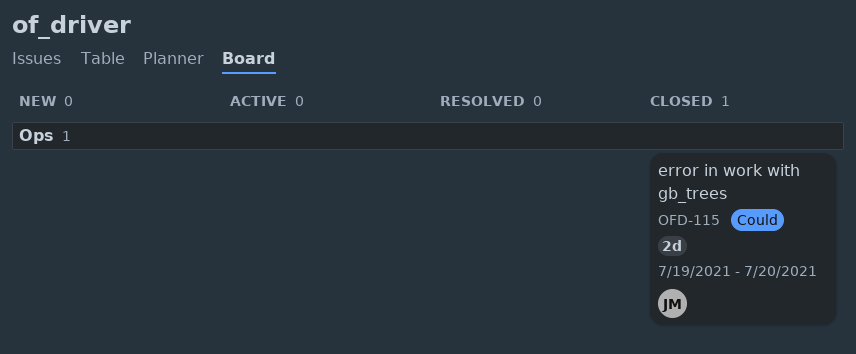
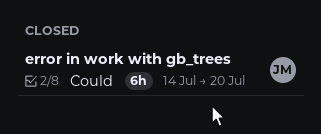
error in work with gb_trees, estimate: 2d -> 6h
error in work with gb_trees, start: Jul 19 -> Jul 14

